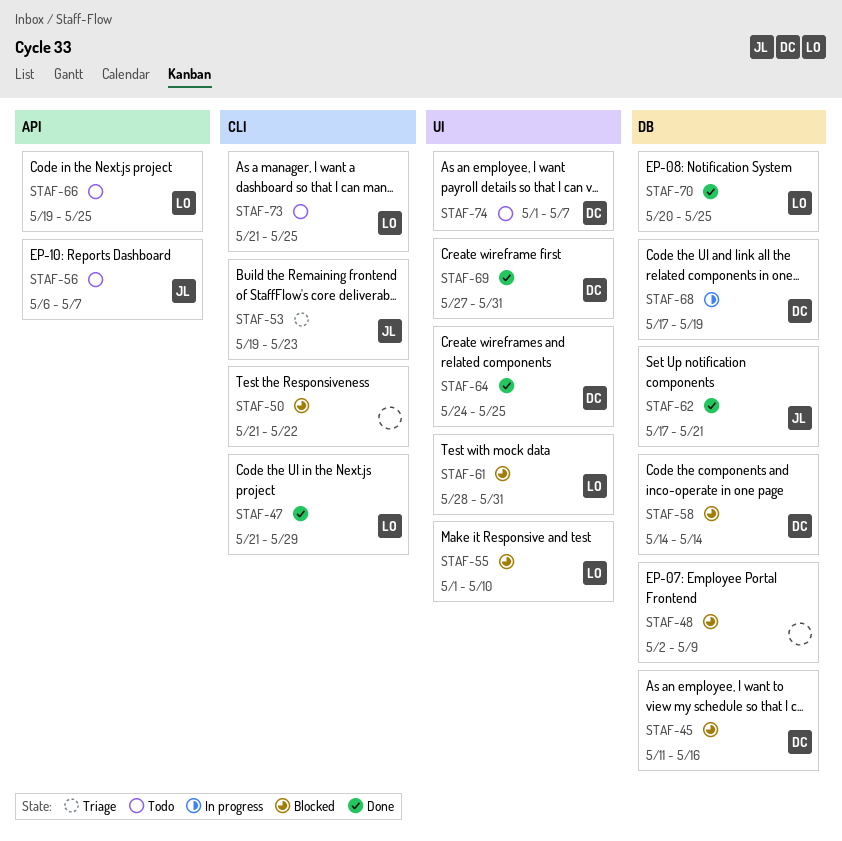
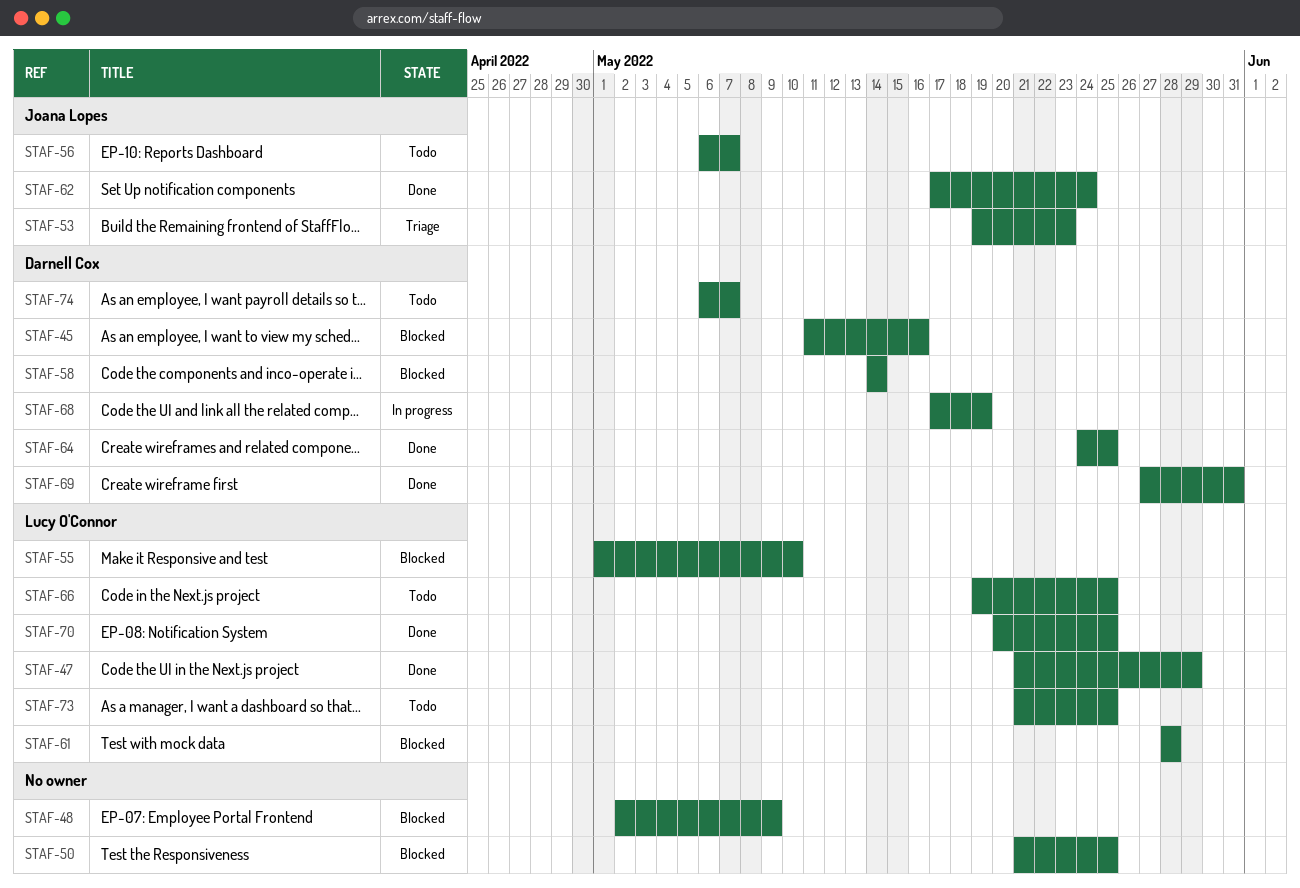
STAF-50, due: May 22 -> May 25
STAF-61, due: May 31 -> May 28
STAF-62, due: May 21 -> May 24
STAF-74, start: May 1 -> May 6

